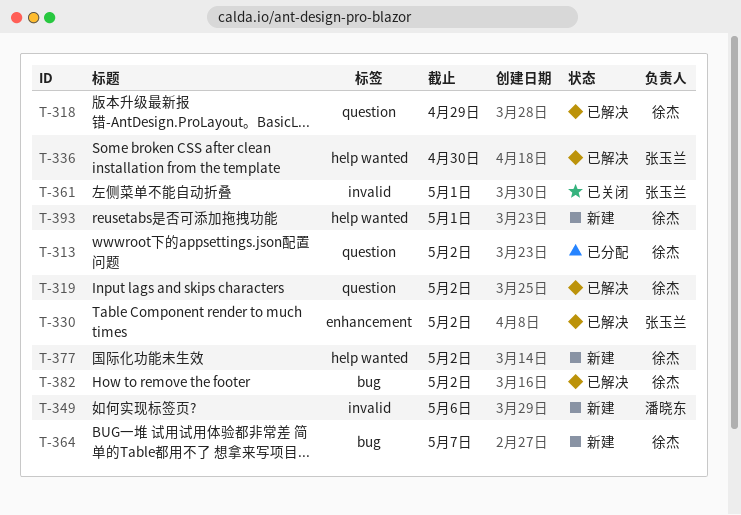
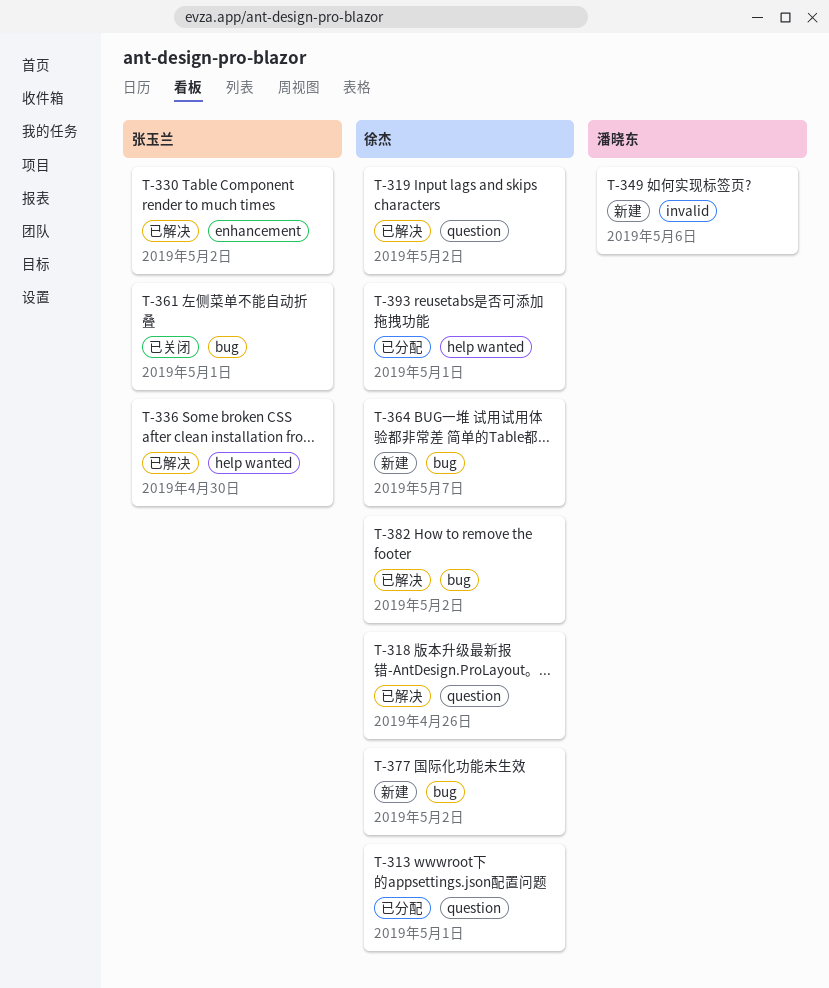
T-313, due: May 2 -> May 1
T-318, due: Apr 29 -> Apr 26
T-361, label: invalid -> bug
T-377, label: help wanted -> bug
T-393, status: 新建 -> 已分配

